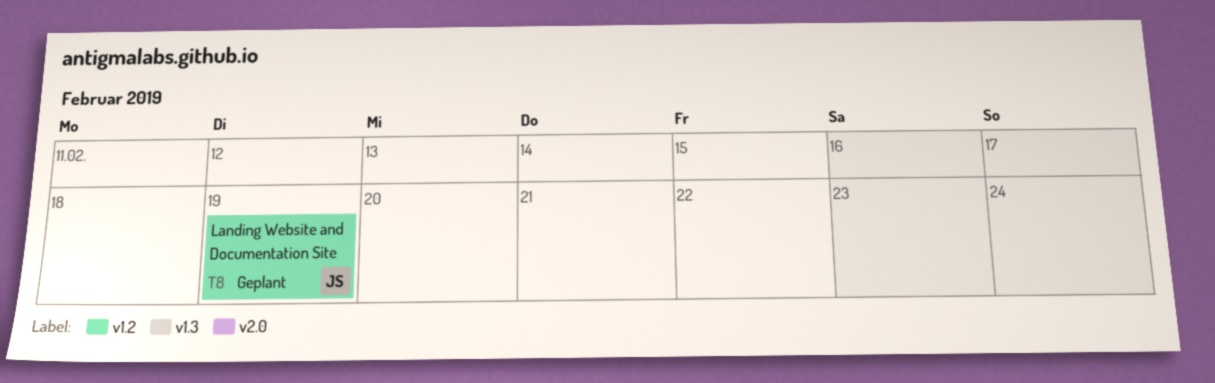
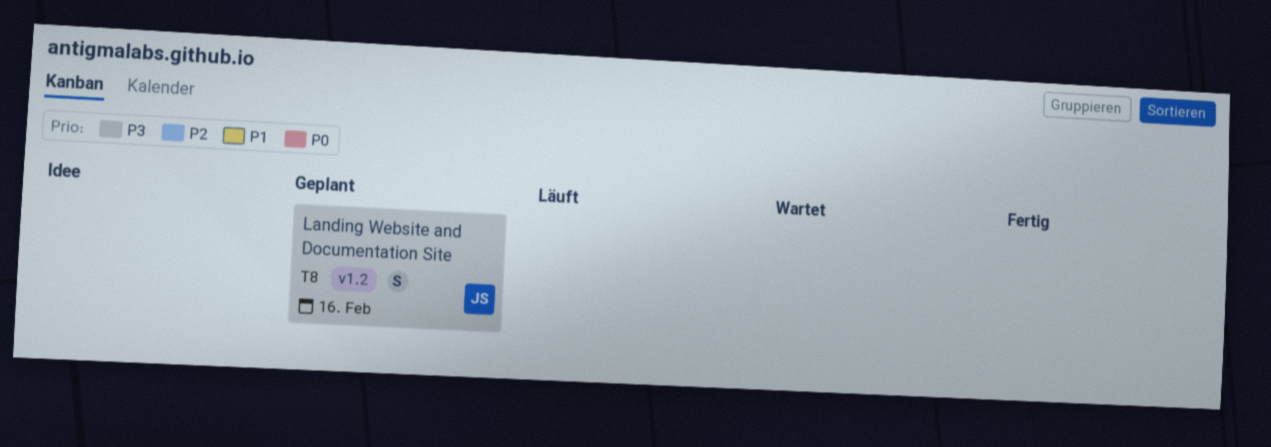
T8, due: Feb 19 -> Feb 16

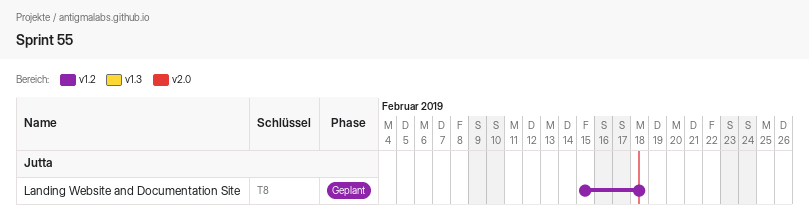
T8, due: Feb 16 -> Feb 18

